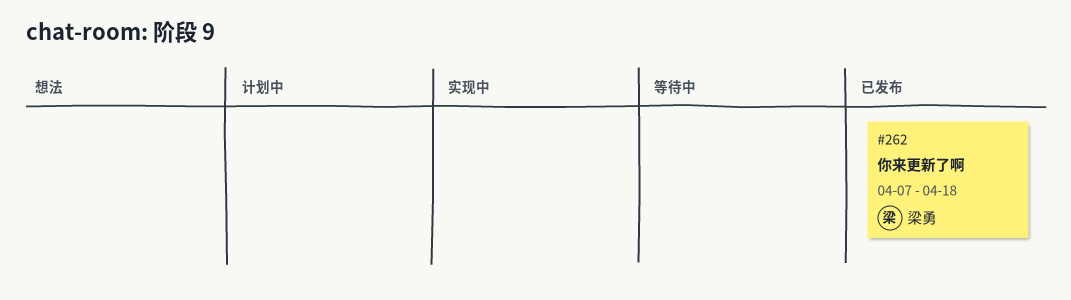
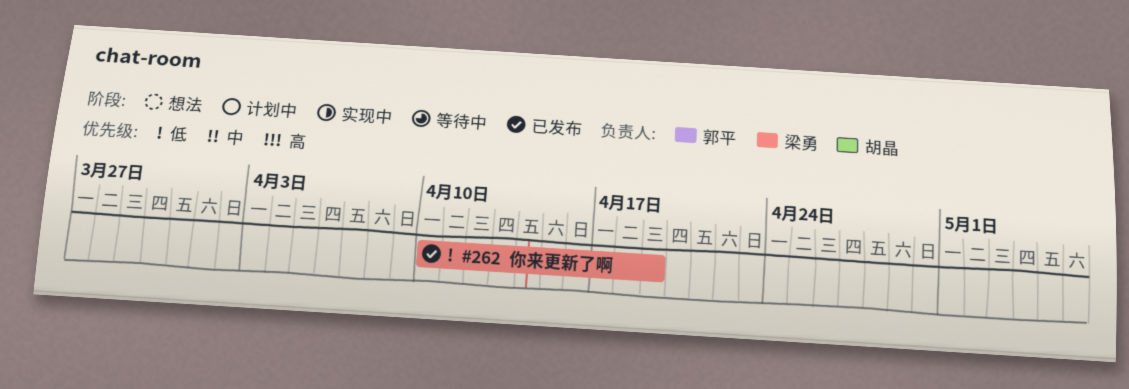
#262, start: Apr 7 -> Apr 10
#262, due: Apr 18 -> Apr 19

